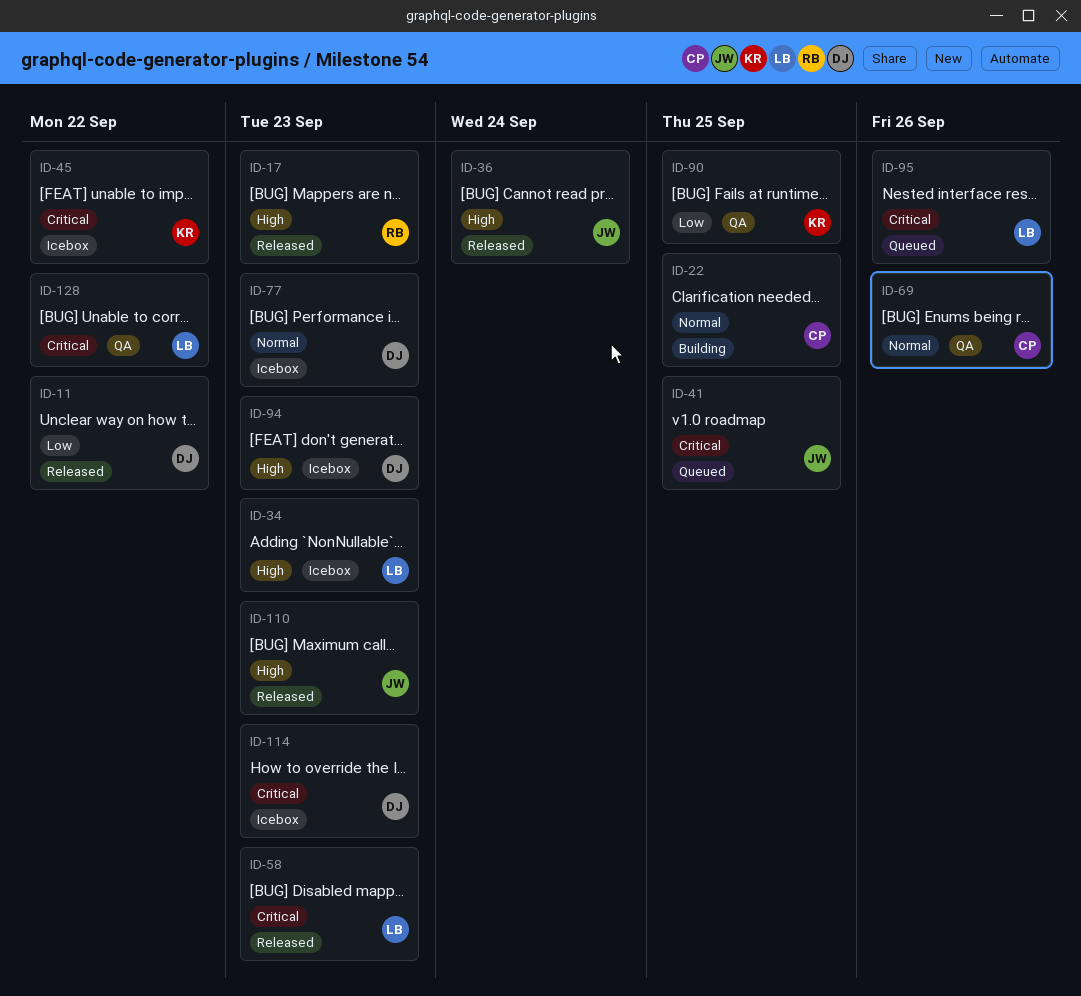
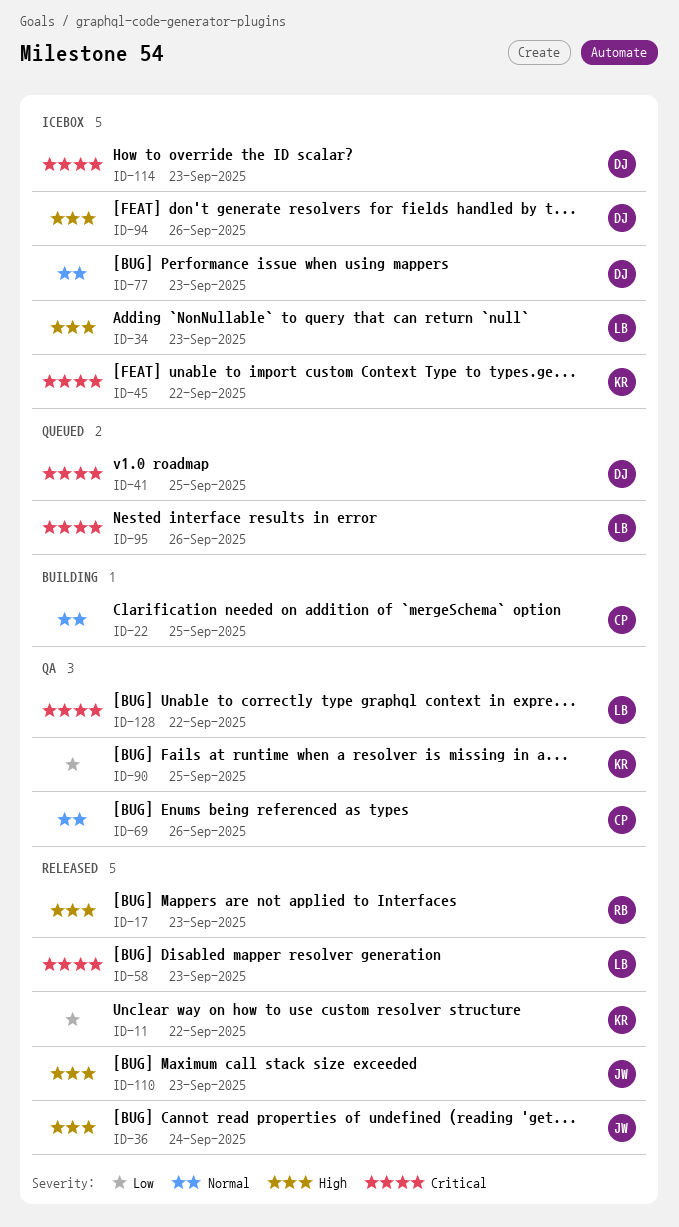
ID-11, owner: DJ -> KR
ID-41, owner: JW -> DJ
ID-94, due: Sep 23 -> Sep 26

